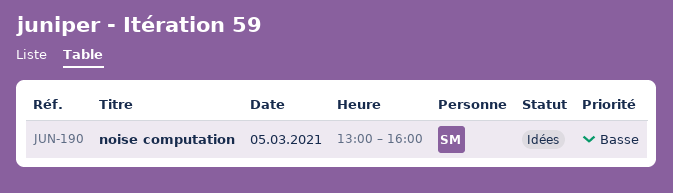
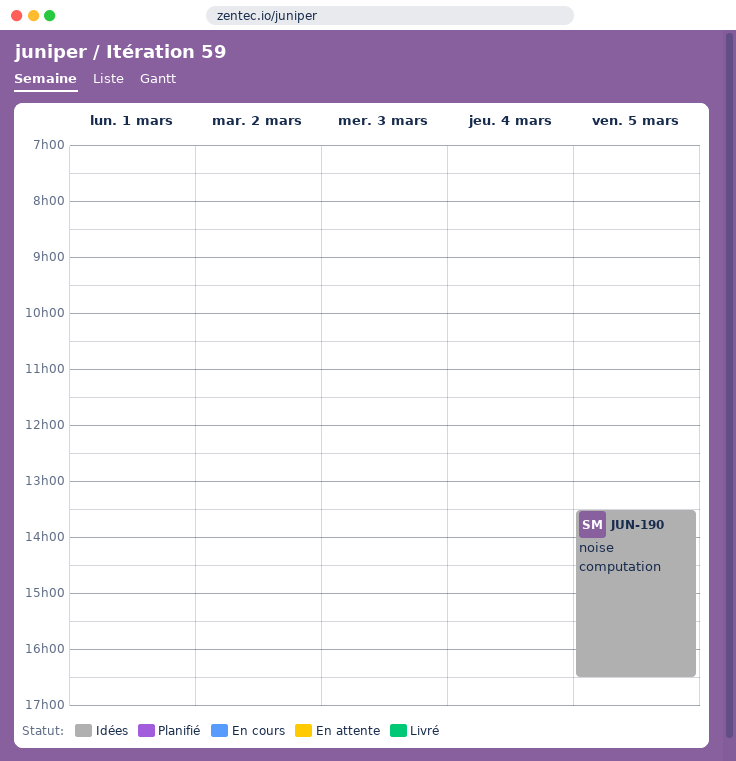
JUN-190, begins: 13:00 -> 13:30
JUN-190, ends: 16:00 -> 16:30

